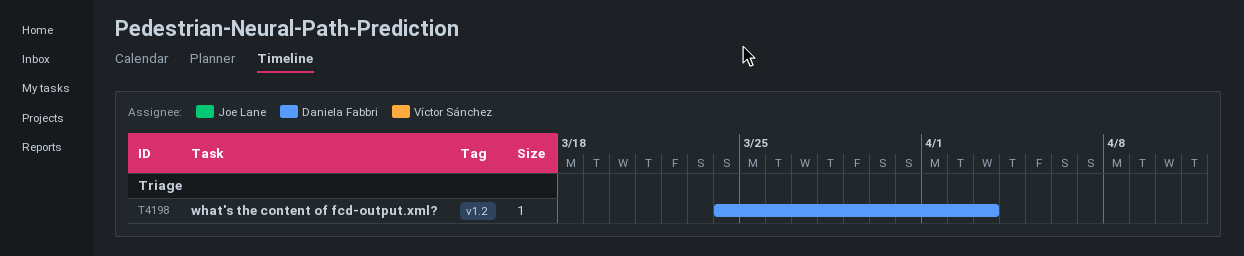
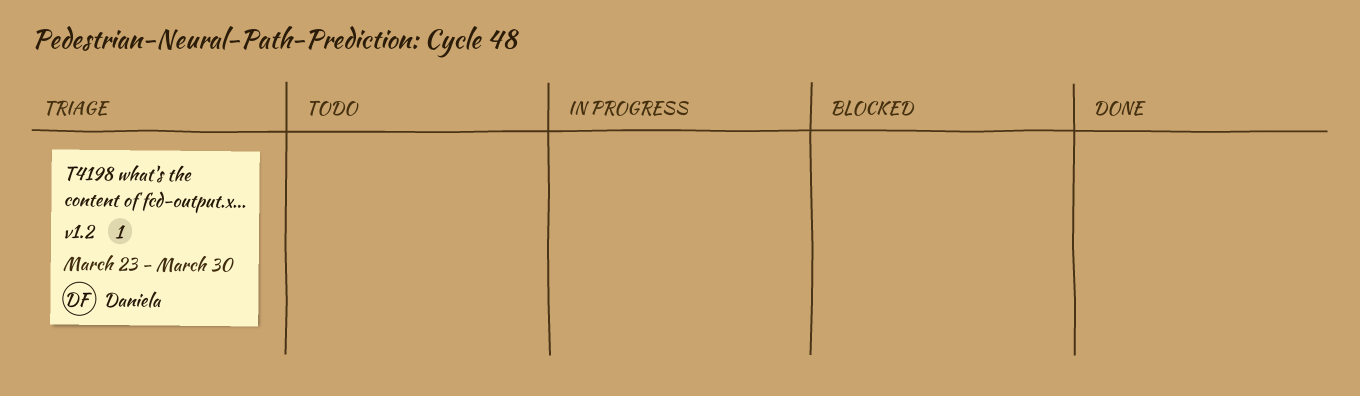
T4198, start: Mar 24 -> Mar 23
T4198, due: Apr 3 -> Mar 30

